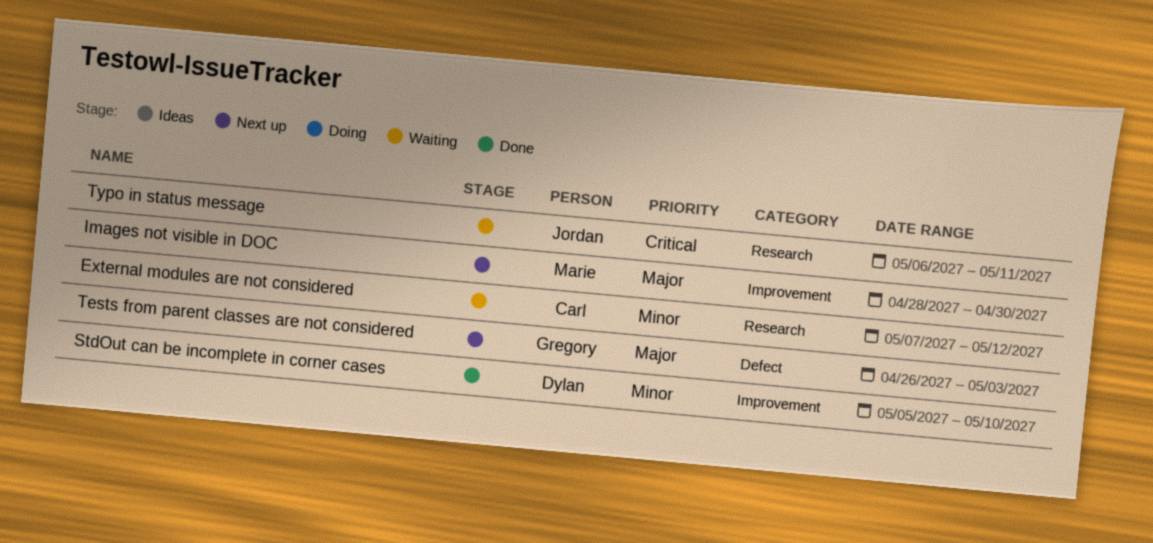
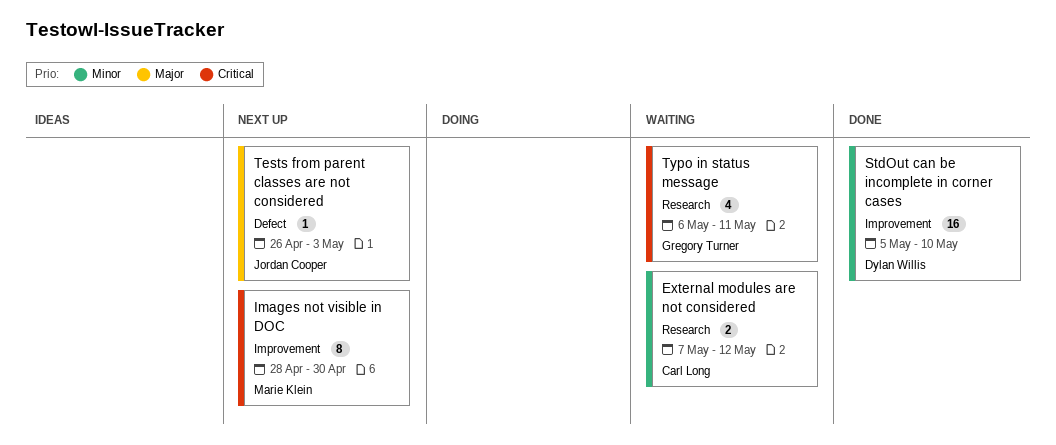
Images not visible in DOC, priority: Major -> Critical
Tests from parent classes are not considered, owner: Gregory Turner -> Jordan Cooper
Typo in status message, owner: Jordan Cooper -> Gregory Turner

